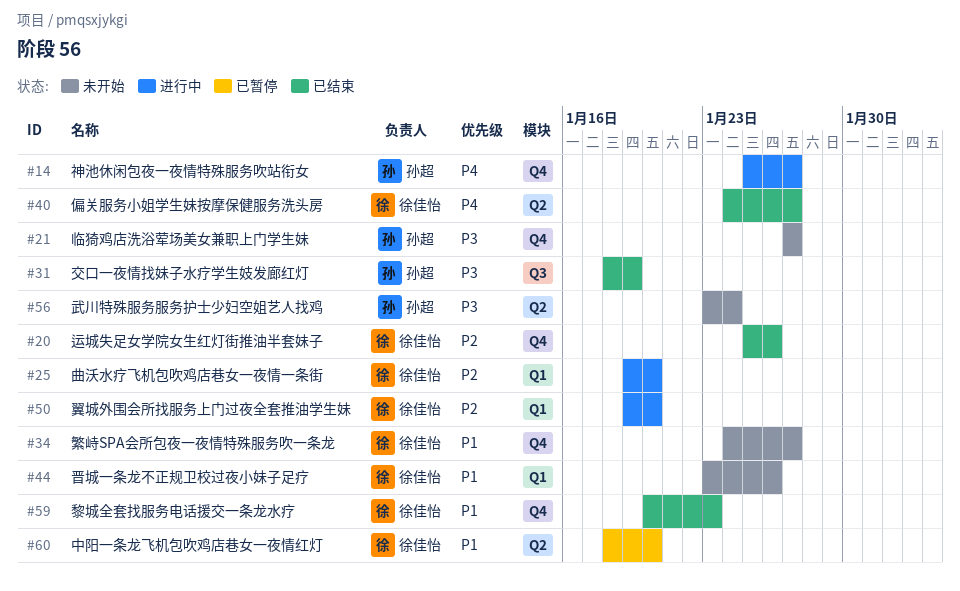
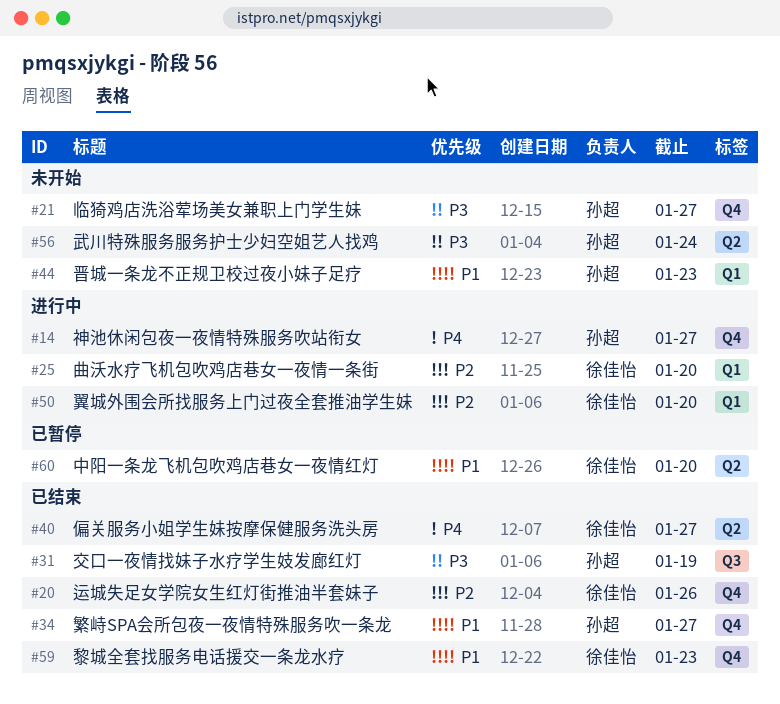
#34, status: 未开始 -> 已结束
#34, owner: 徐佳怡 -> 孙超
#44, owner: 徐佳怡 -> 孙超
#44, due: Jan 26 -> Jan 23

